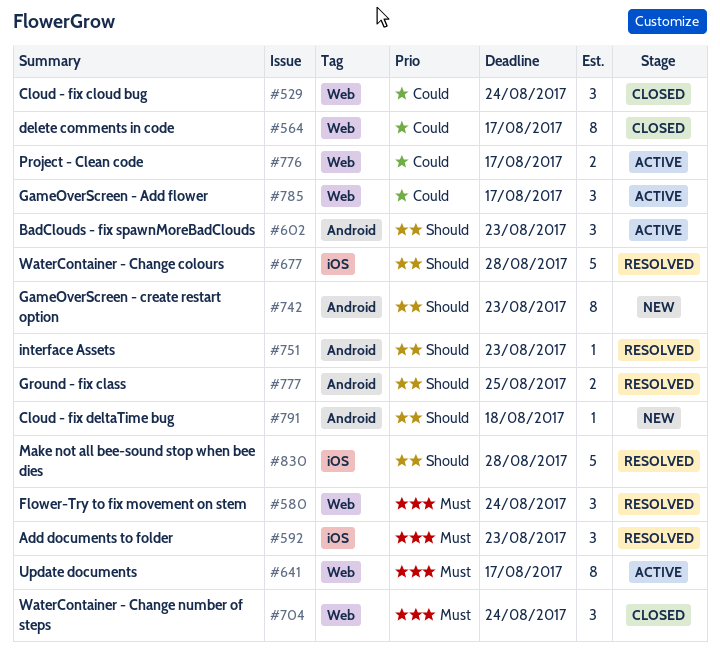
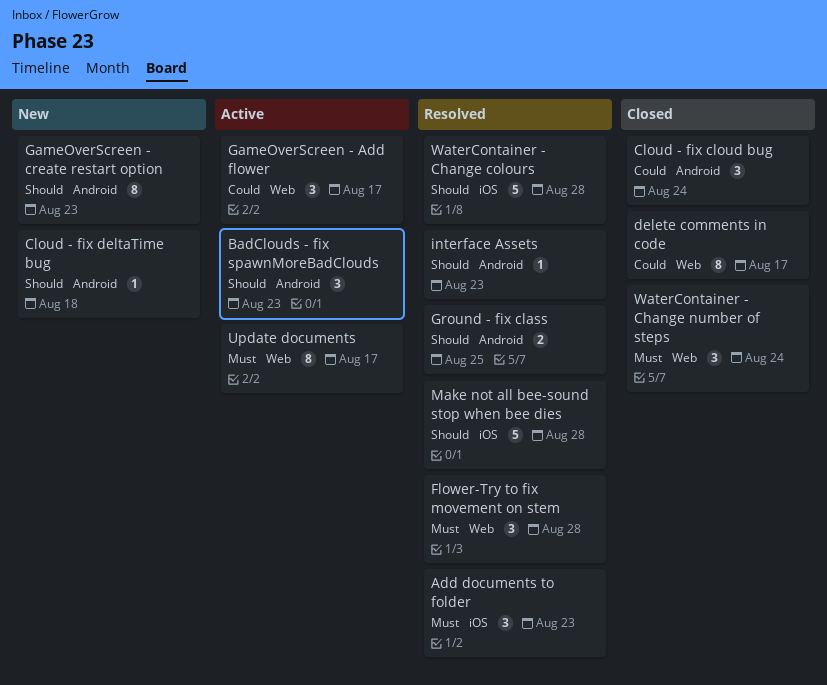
Cloud - fix cloud bug, label: Web -> Android
Flower-Try to fix movement on stem, due: Aug 24 -> Aug 28
Project - Clean code: present -> none

